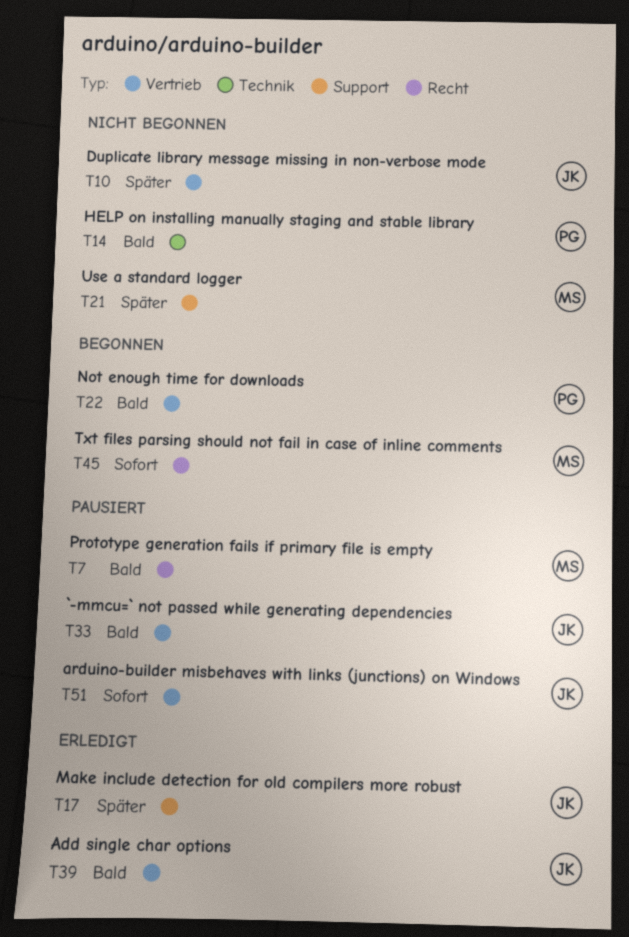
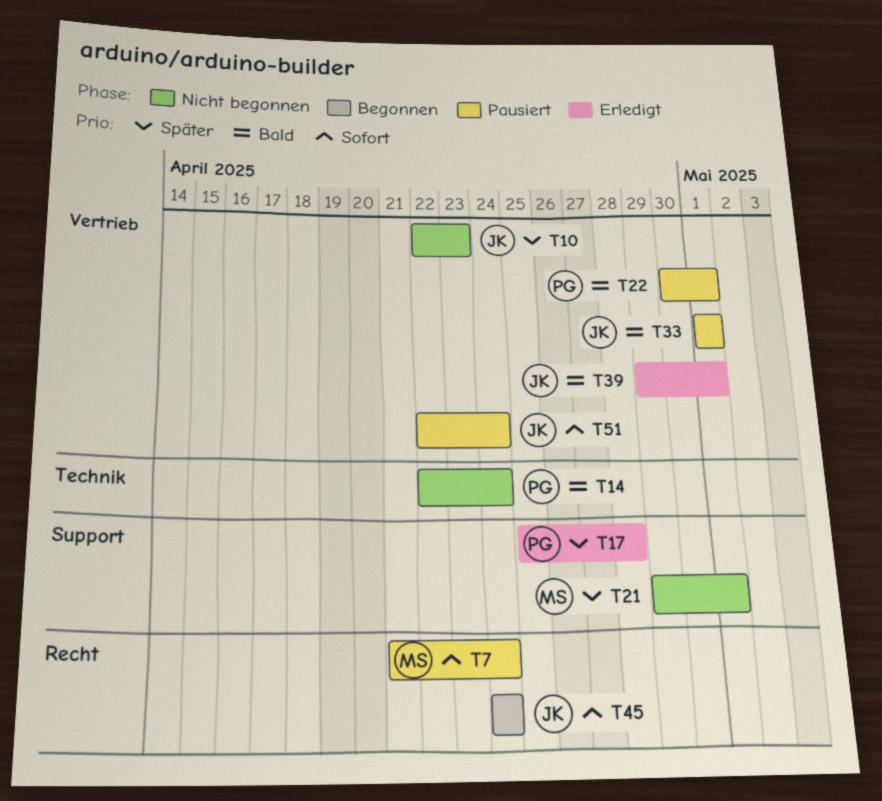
T7, priority: Bald -> Sofort
T17, owner: JK -> PG
T22, status: Begonnen -> Pausiert
T45, owner: MS -> JK

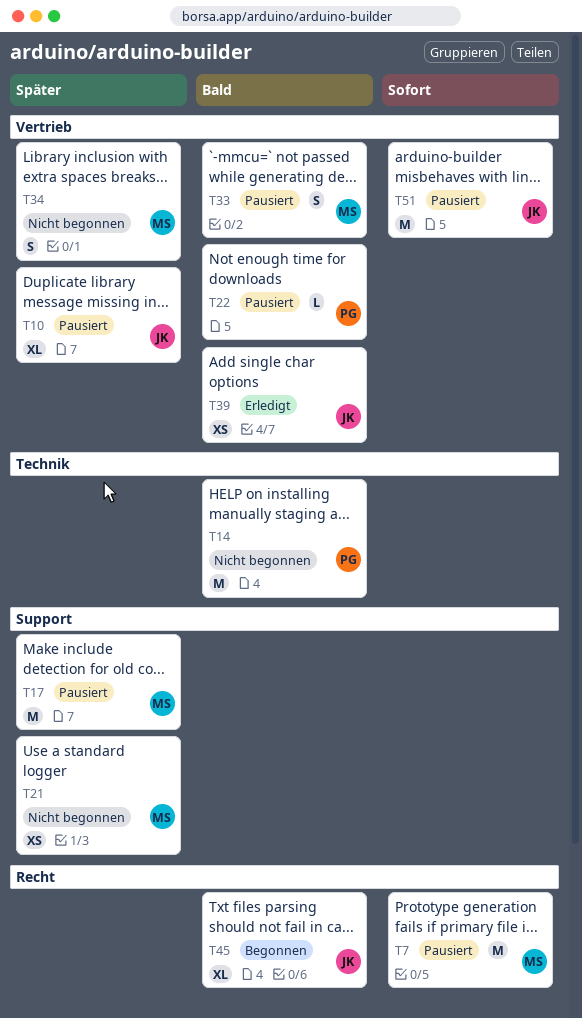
T10, status: Nicht begonnen -> Pausiert
T17, status: Erledigt -> Pausiert
T17, owner: PG -> MS
T33, owner: JK -> MS
T34: none -> present
T45, priority: Sofort -> Bald

